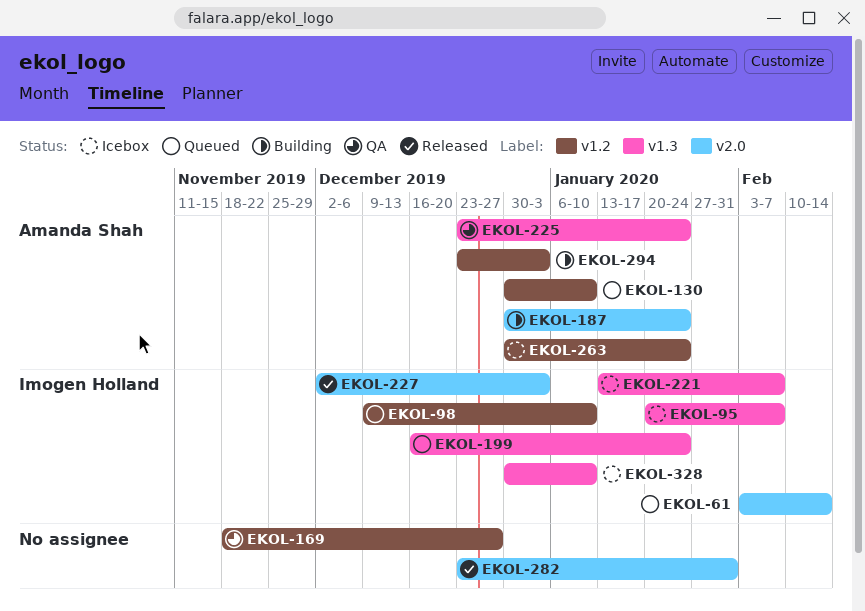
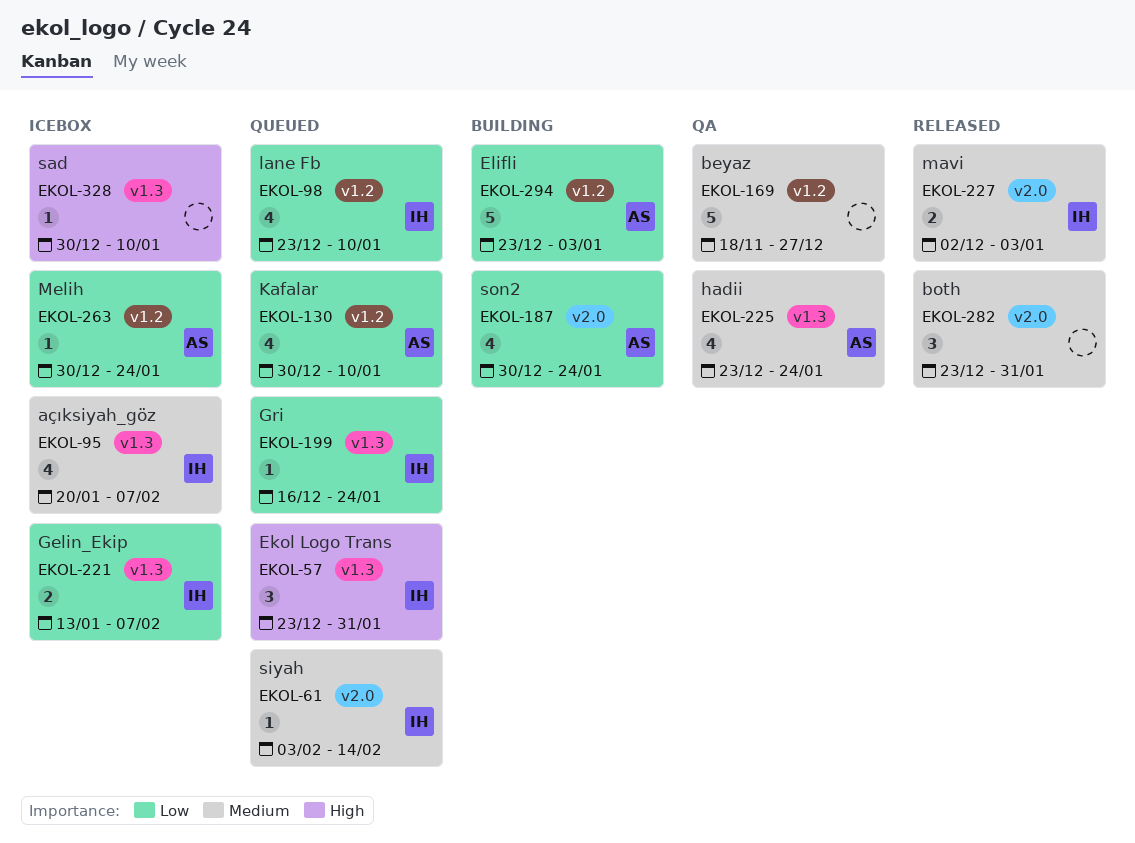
EKOL-57: none -> present
EKOL-98, start: Dec 9 -> Dec 23
EKOL-328, owner: Imogen Holland -> none

